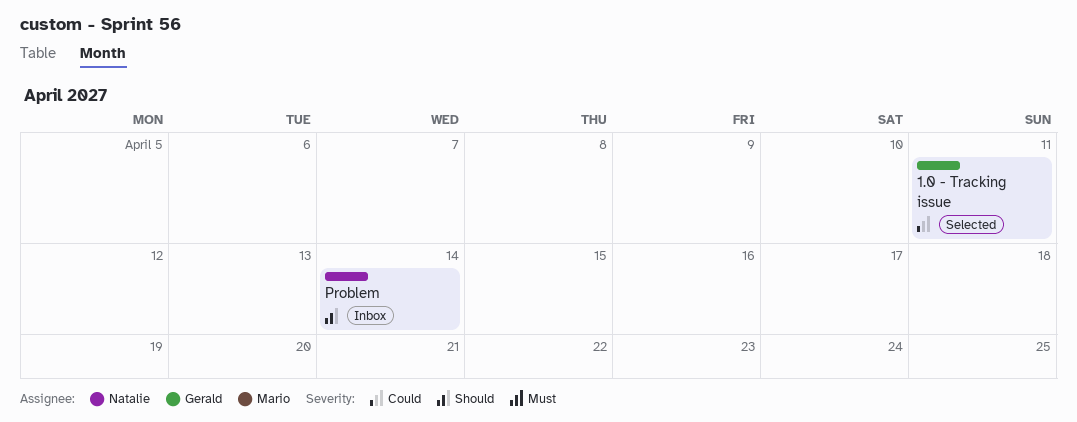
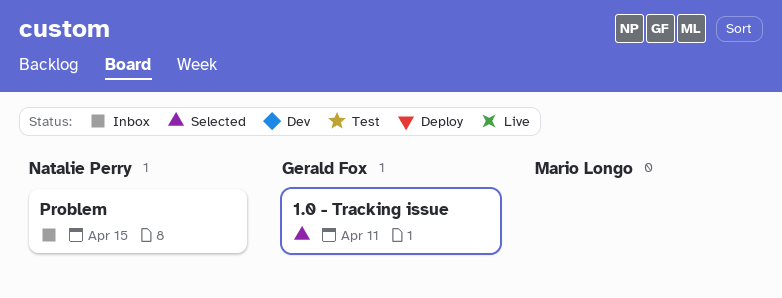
Problem, due: Apr 14 -> Apr 15

